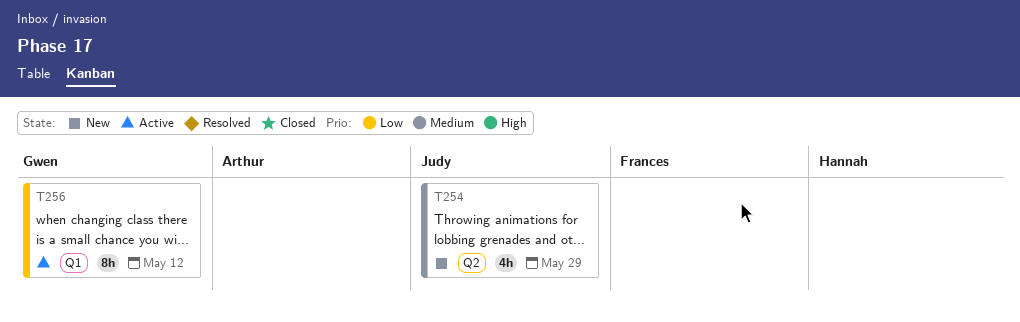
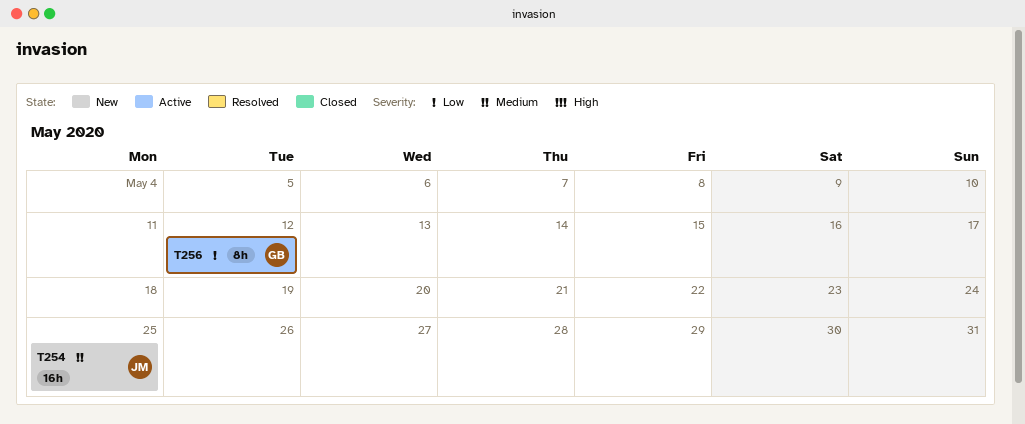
T254, estimate: 4h -> 16h
T254, due: May 29 -> May 25

